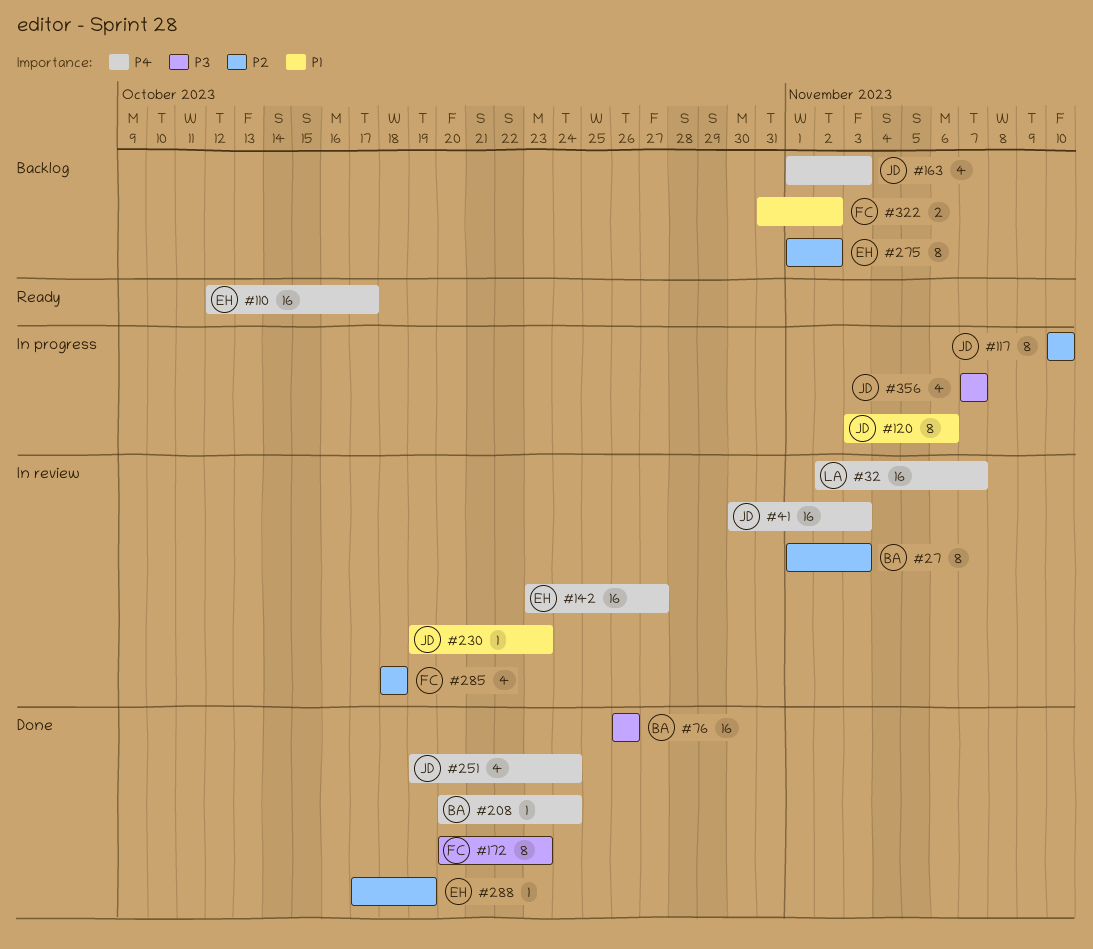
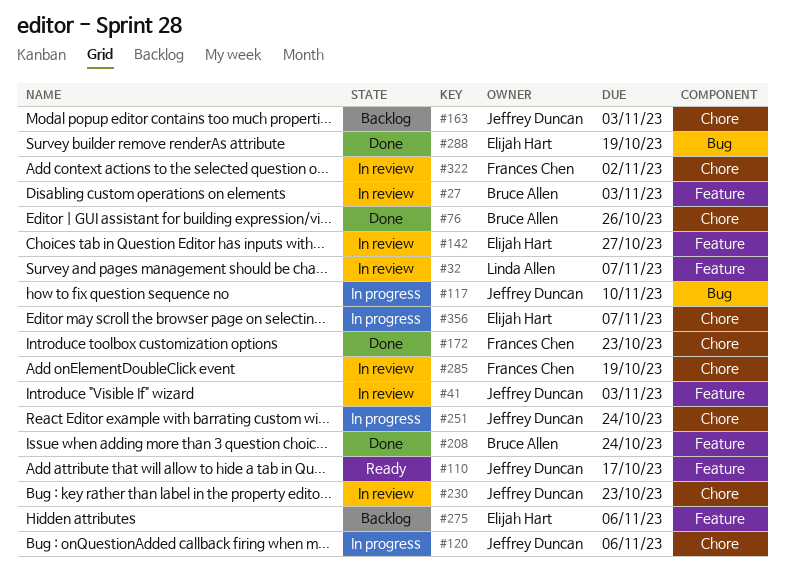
#110, owner: Elijah Hart -> Jeffrey Duncan
#251, status: Done -> In progress
#275, due: Nov 2 -> Nov 6
#285, due: Oct 18 -> Oct 19
#322, status: Backlog -> In review
#356, owner: Jeffrey Duncan -> Elijah Hart

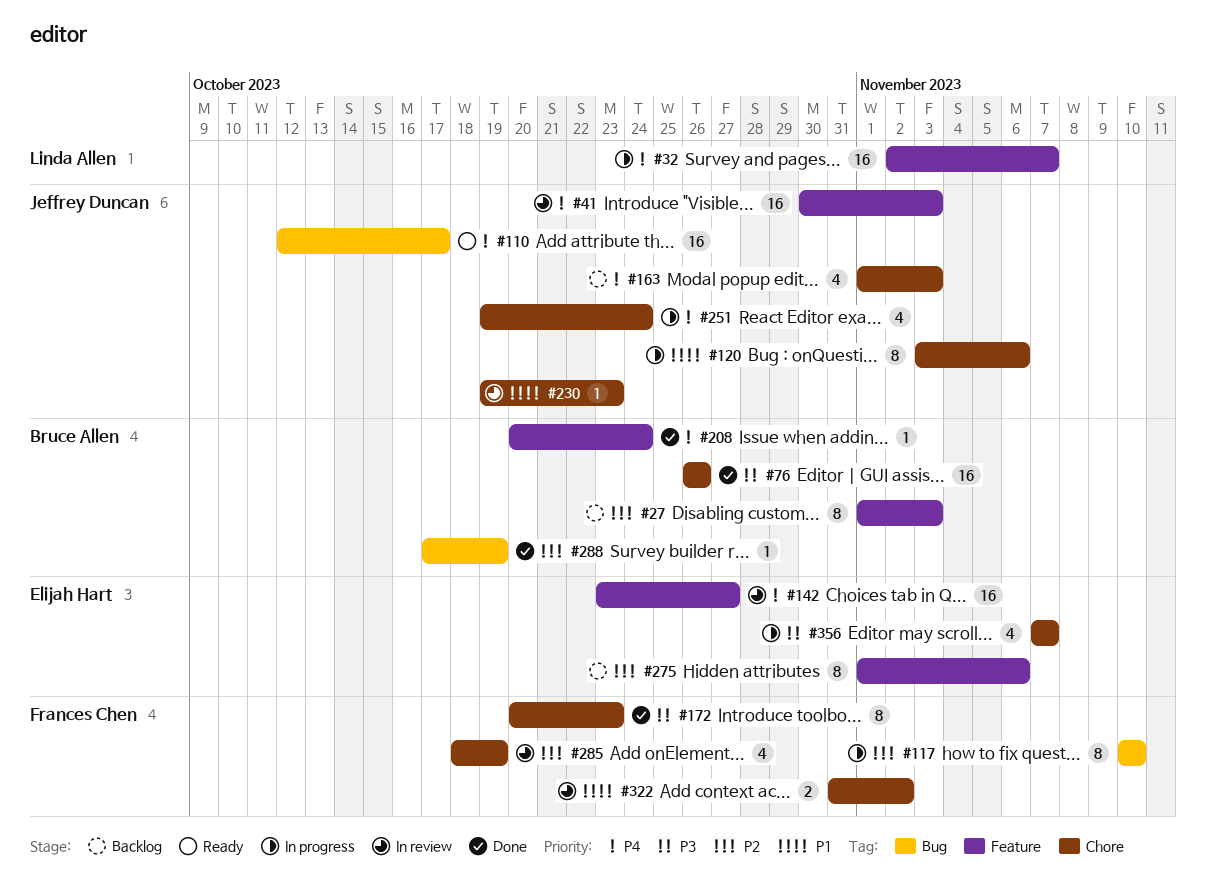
#27, status: In review -> Backlog
#32, status: In review -> In progress
#110, label: Feature -> Bug
#117, owner: Jeffrey Duncan -> Frances Chen
#288, owner: Elijah Hart -> Bruce Allen

